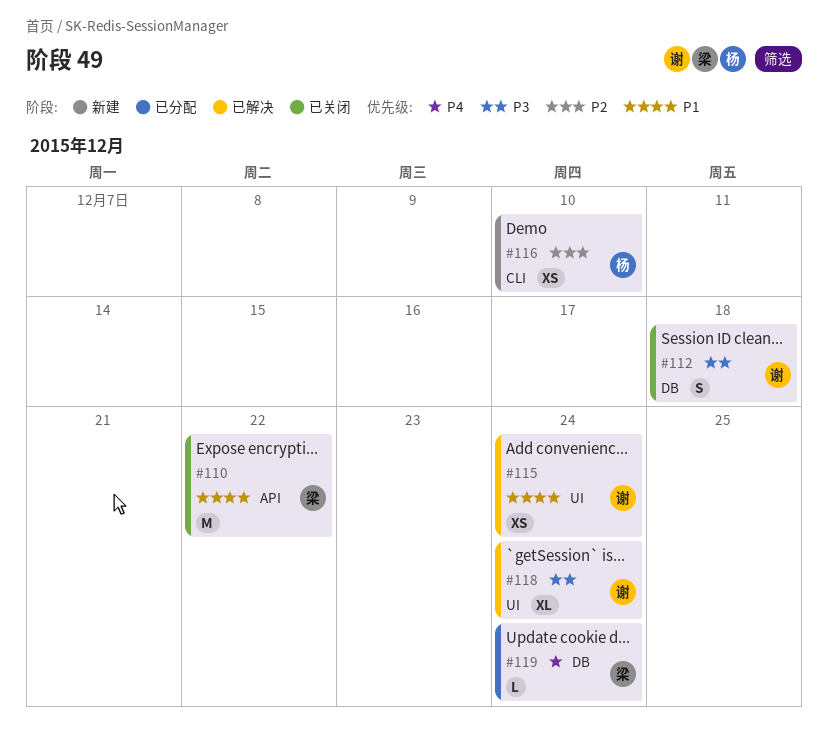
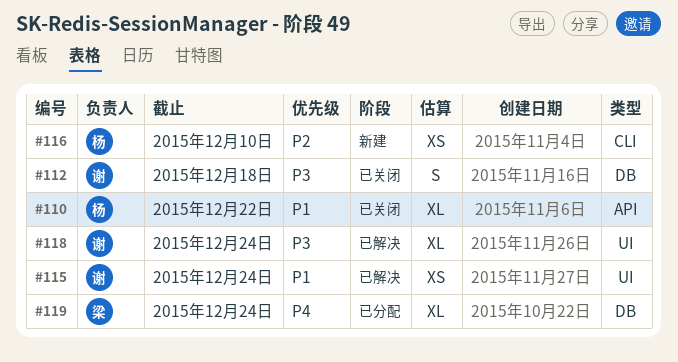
#110, owner: 梁 -> 杨
#110, estimate: M -> XL
#119, estimate: L -> XL

